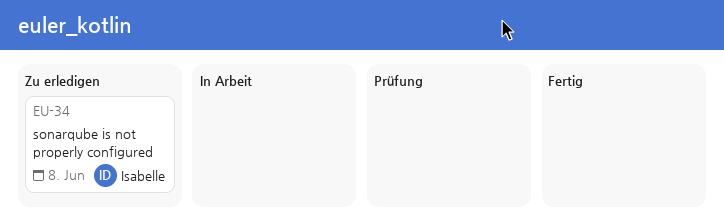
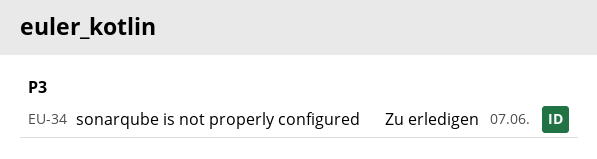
EU-34, due: Jun 8 -> Jun 7

